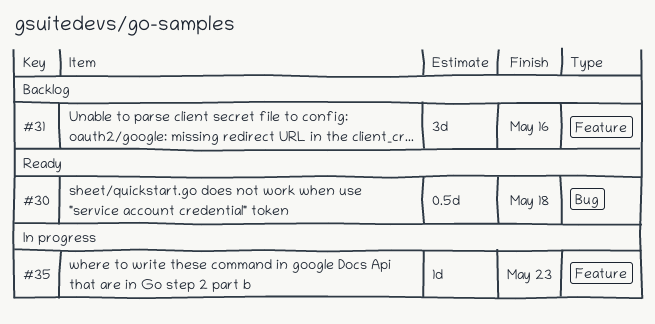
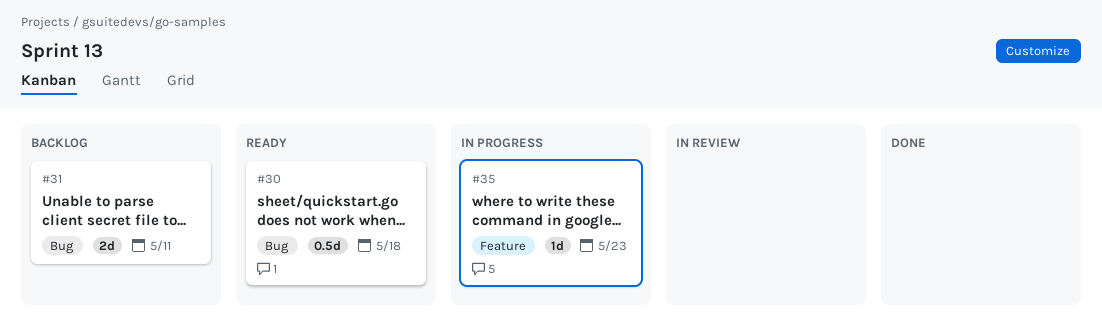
#31, label: Feature -> Bug
#31, estimate: 3d -> 2d
#31, due: May 16 -> May 11

